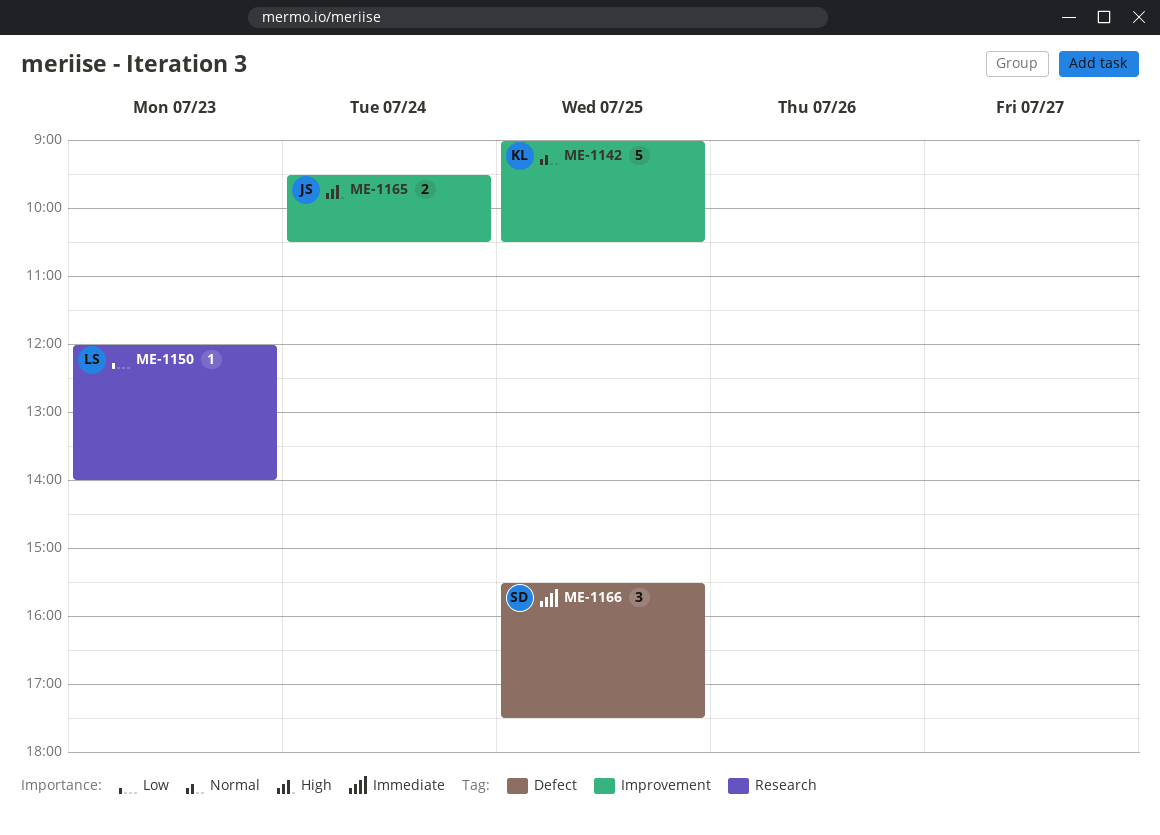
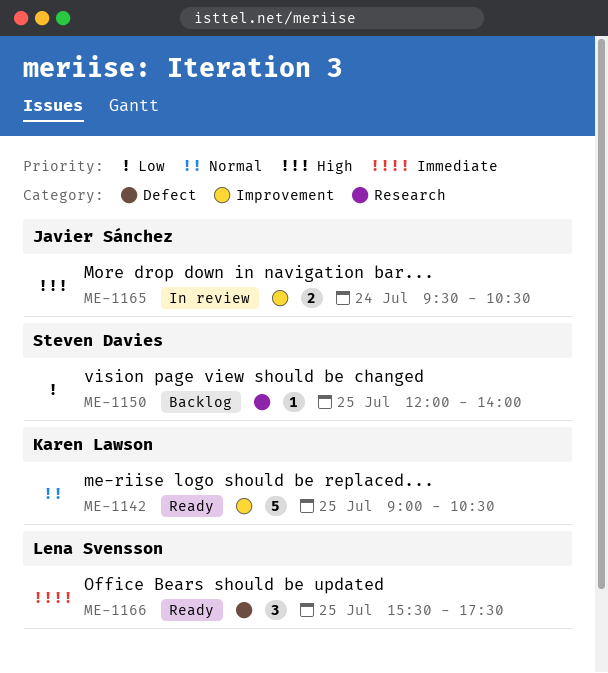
ME-1150, owner: Lena Svensson -> Steven Davies
ME-1150, day: Jul 23 -> Jul 25
ME-1166, owner: Steven Davies -> Lena Svensson

